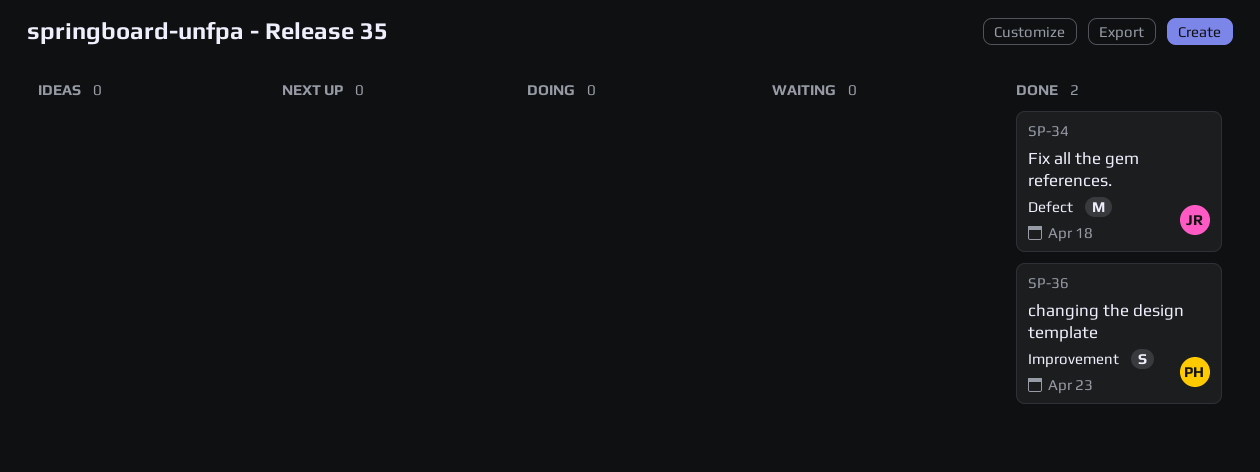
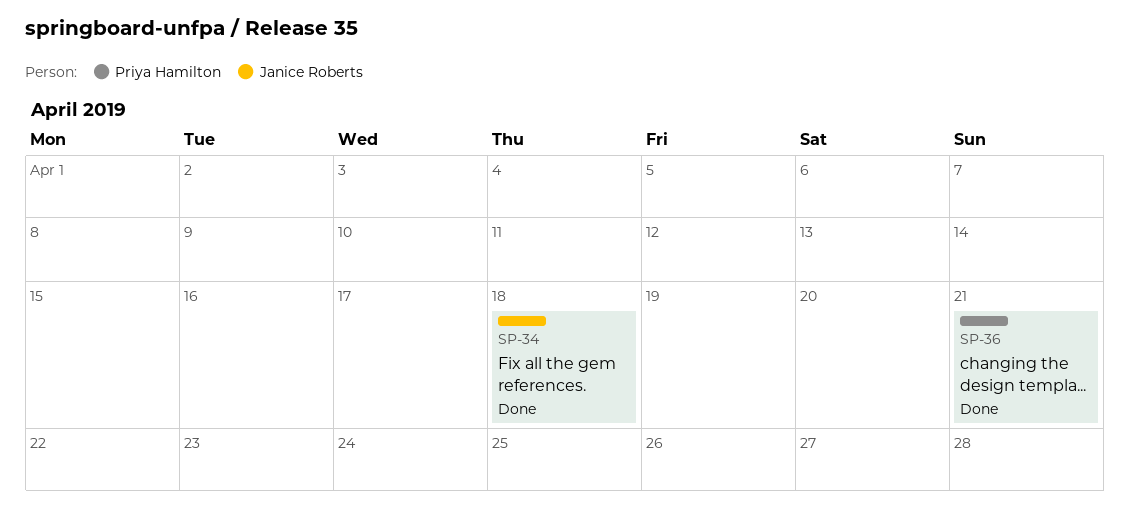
SP-36, due: Apr 23 -> Apr 21

